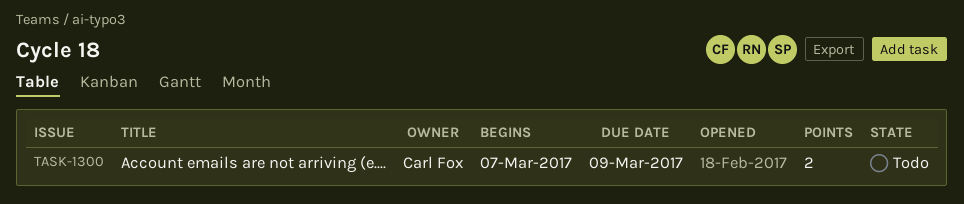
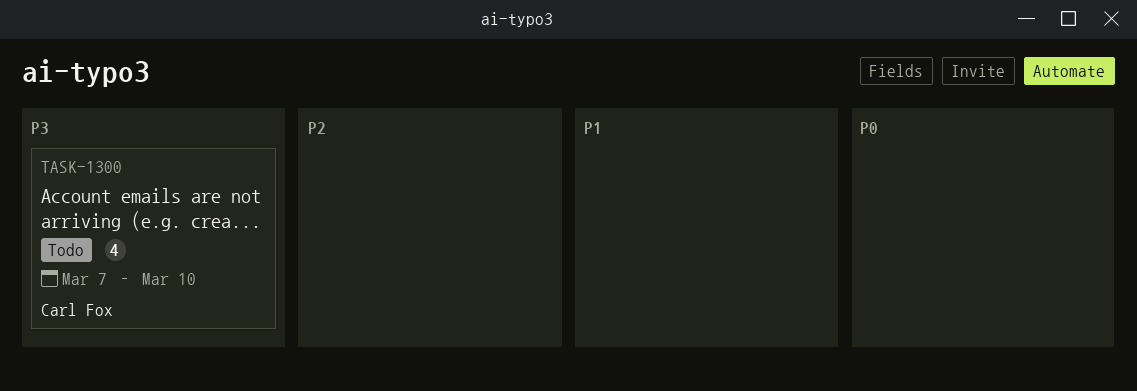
TASK-1300, estimate: 2 -> 4
TASK-1300, due: Mar 9 -> Mar 10

